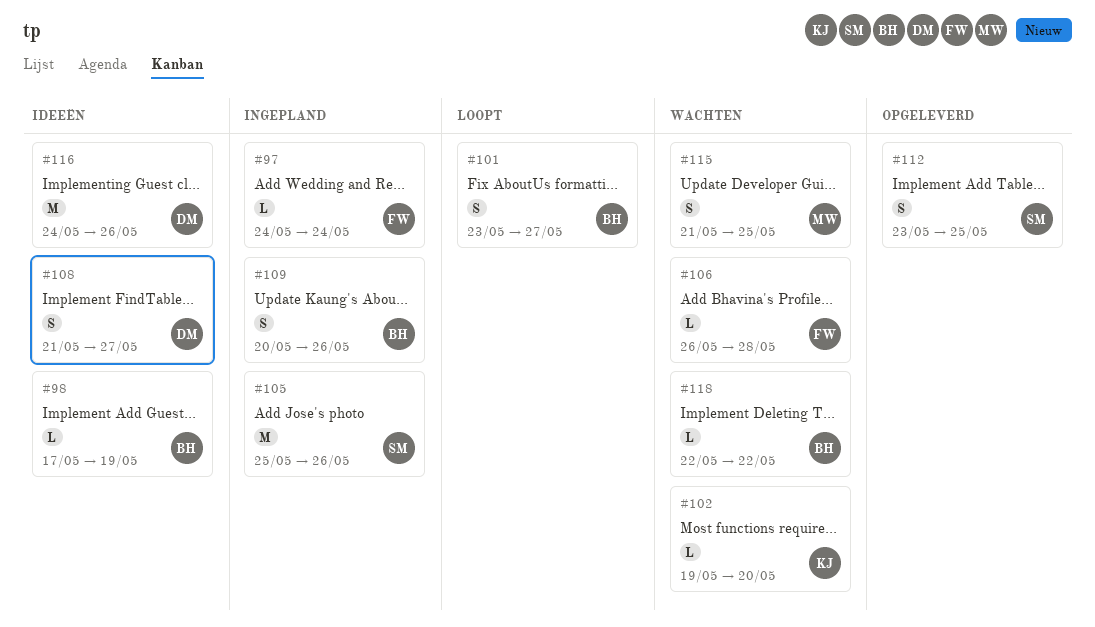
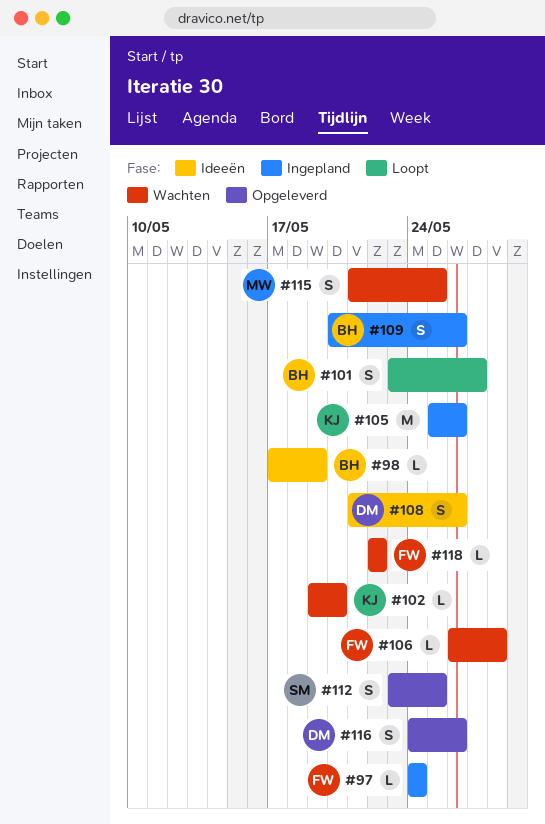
#105, owner: SM -> KJ
#108, due: May 27 -> May 26
#116, status: Ideeën -> Opgeleverd
#116, estimate: M -> S
#118, owner: BH -> FW

